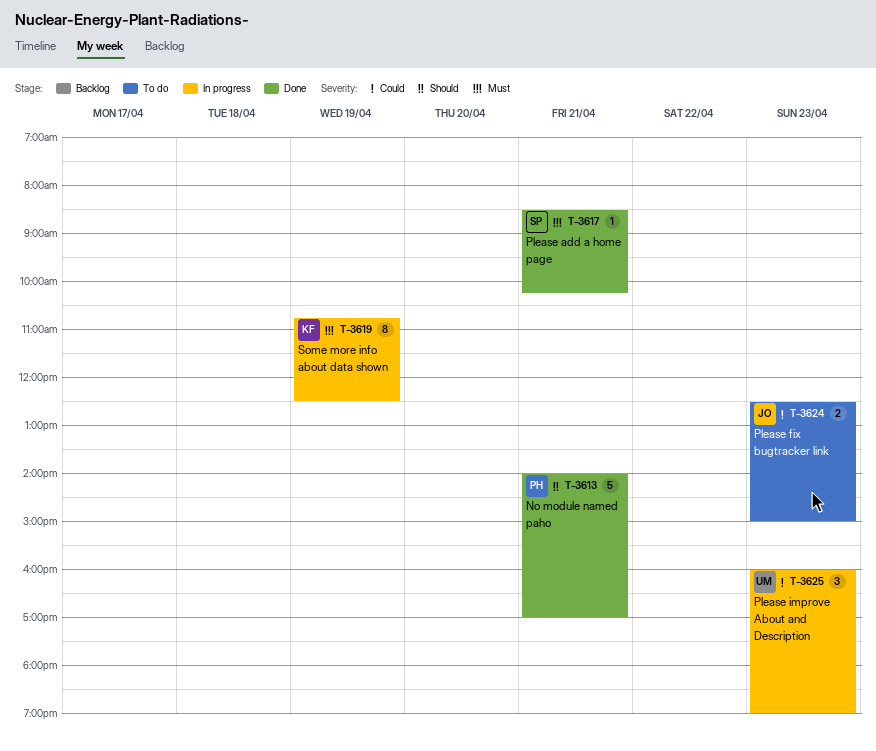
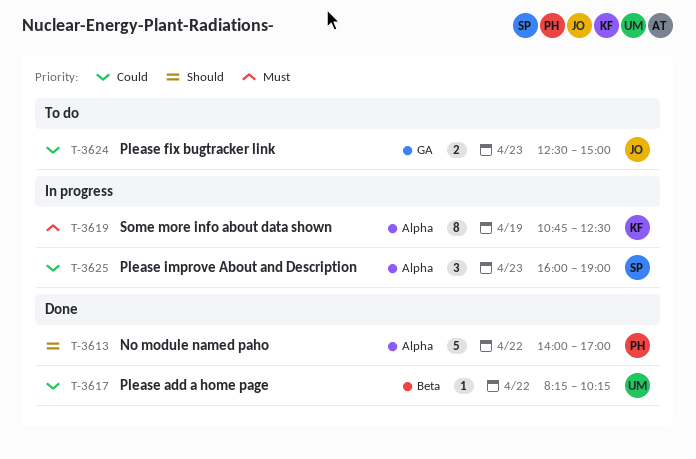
T-3613, day: Apr 21 -> Apr 22
T-3617, owner: SP -> UM
T-3617, priority: Must -> Could
T-3617, day: Apr 21 -> Apr 22
T-3617, begins: 08:30 -> 08:15
T-3625, owner: UM -> SP

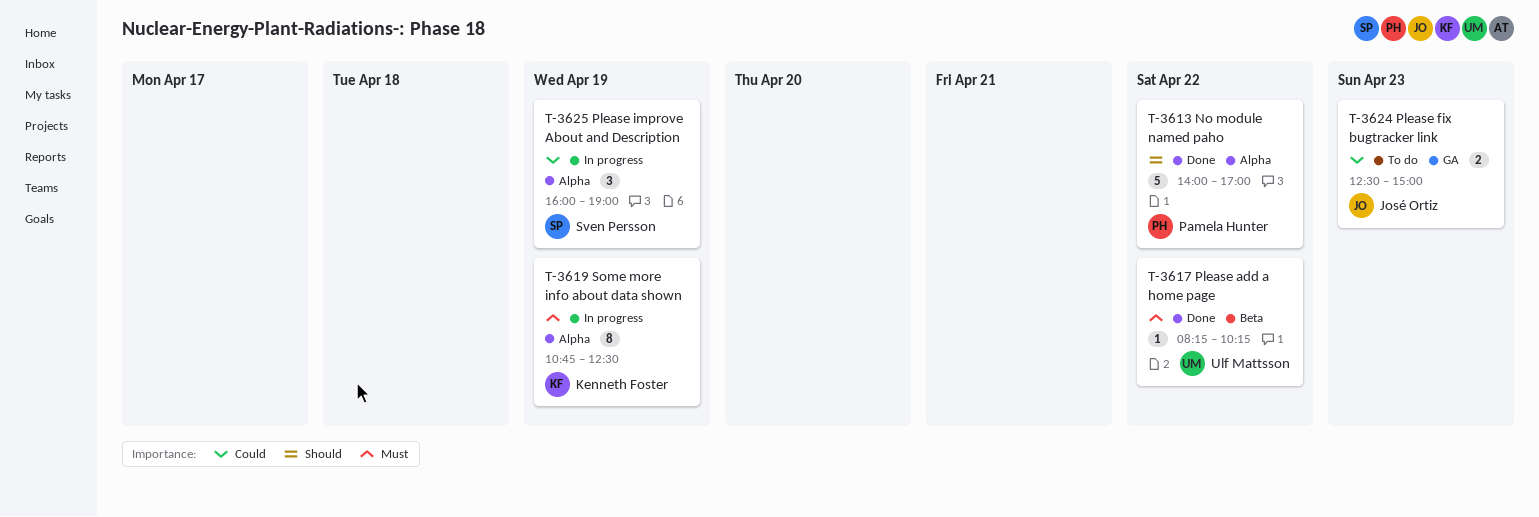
T-3617, priority: Could -> Must
T-3625, day: Apr 23 -> Apr 19

